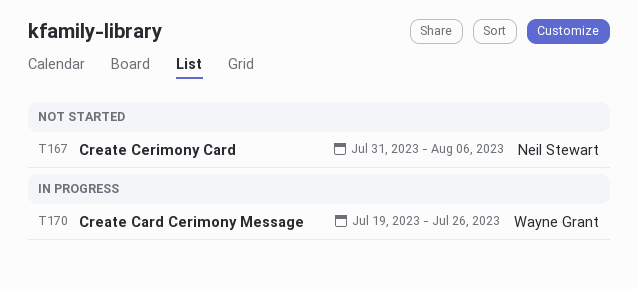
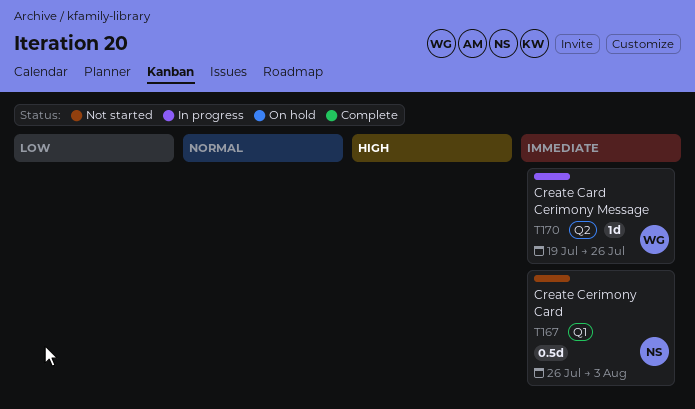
T167, start: Jul 31 -> Jul 26
T167, due: Aug 6 -> Aug 3

